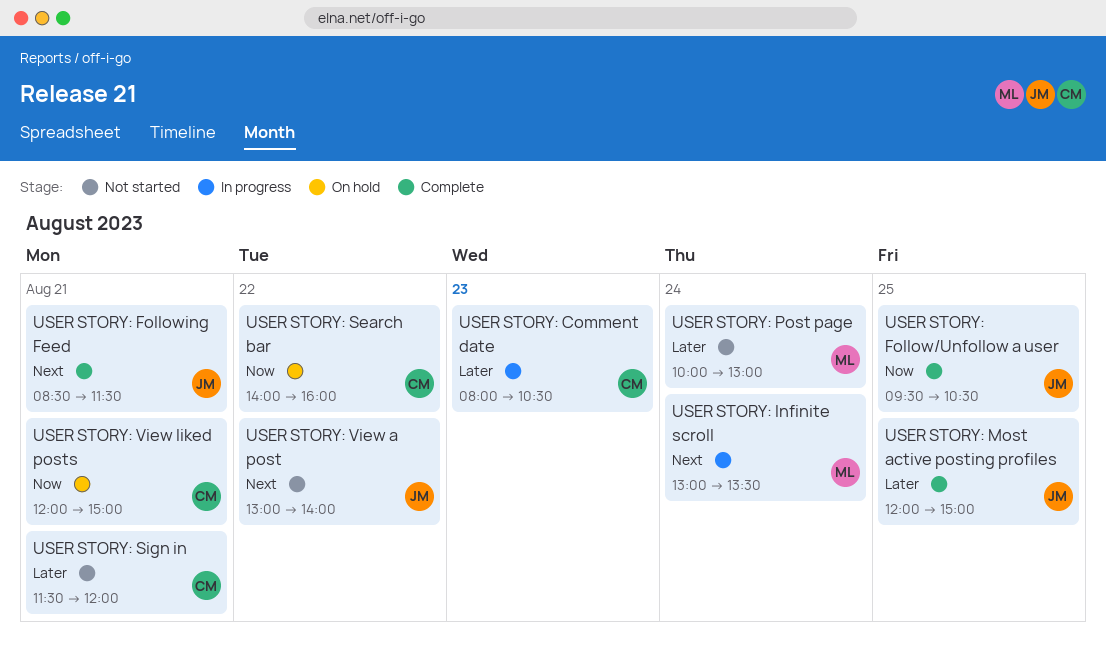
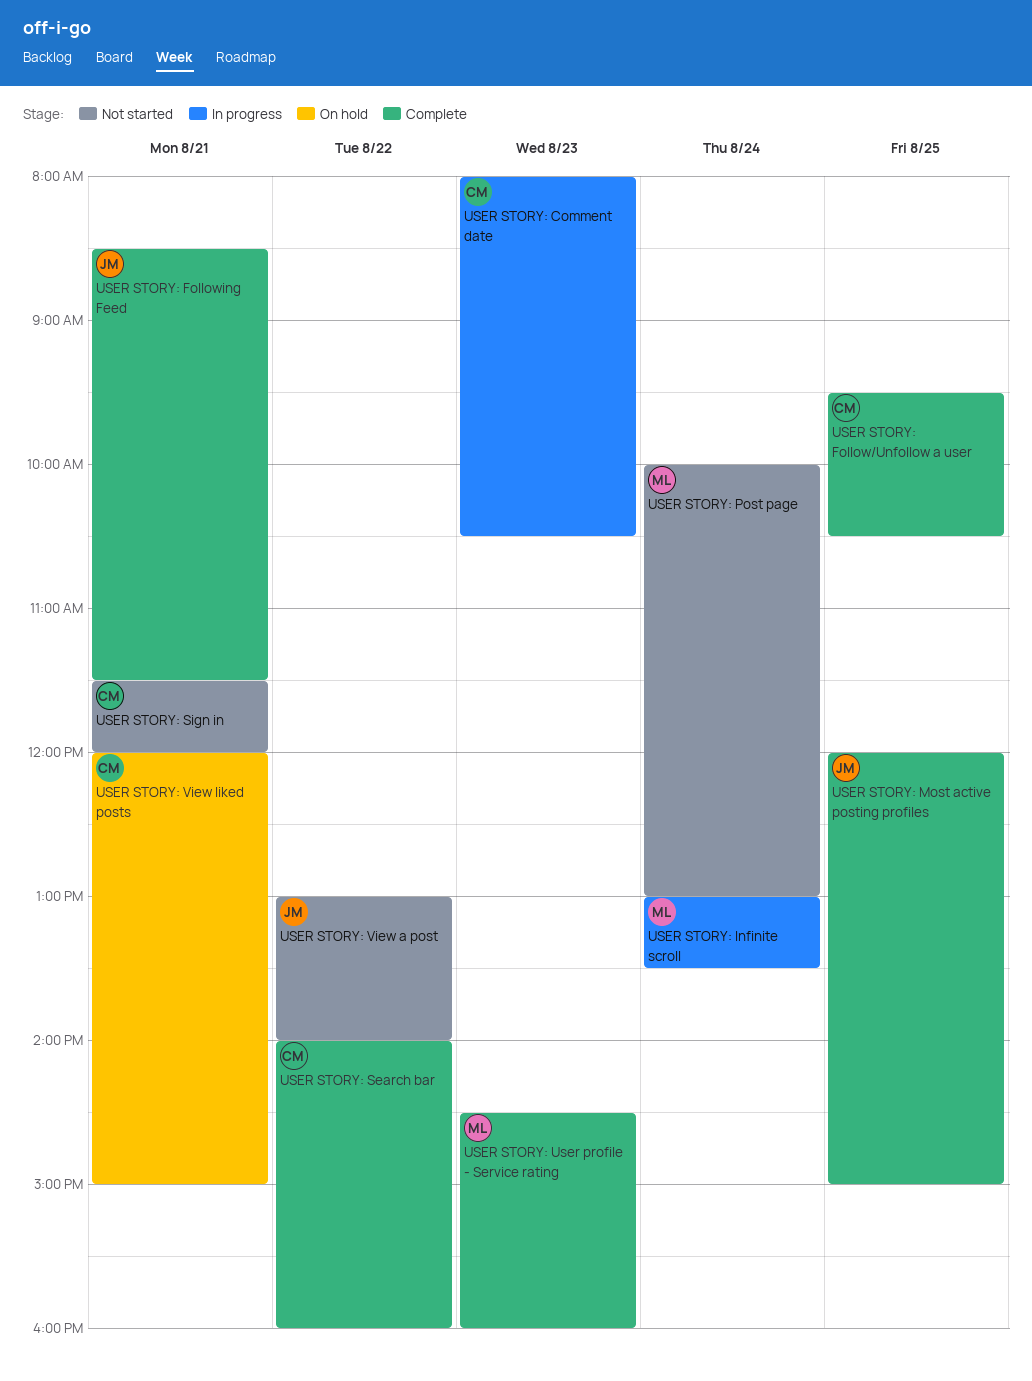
USER STORY: Follow/Unfollow a user, owner: JM -> CM
USER STORY: Search bar, status: On hold -> Complete
USER STORY: User profile - Service rating: none -> present

